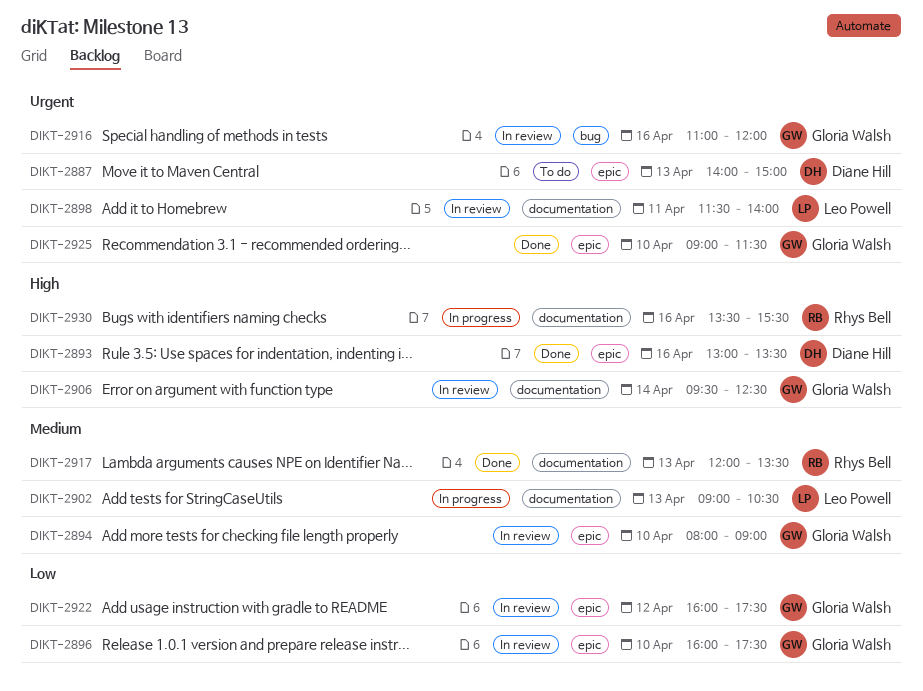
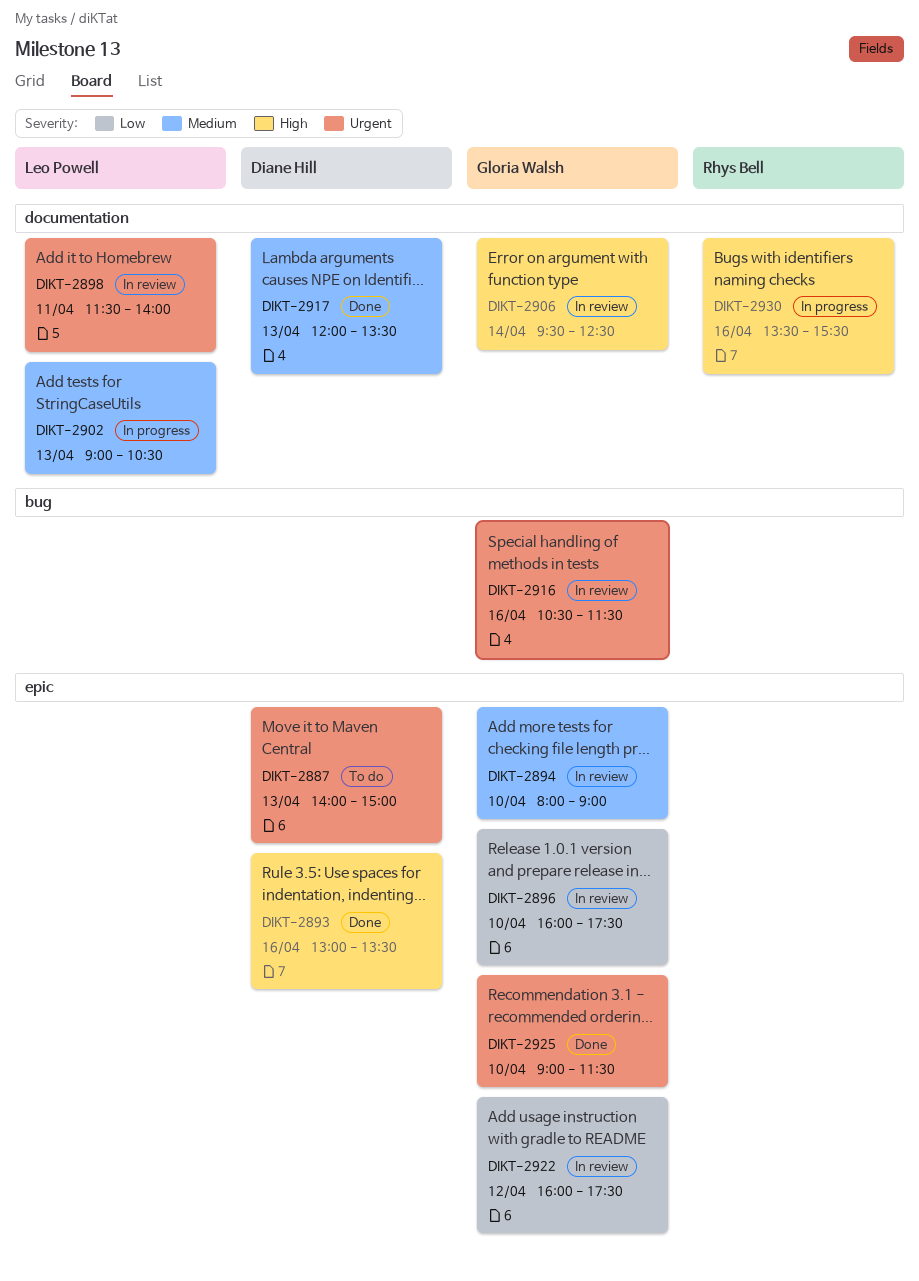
DIKT-2916, begins: 11:00 -> 10:30
DIKT-2916, ends: 12:00 -> 11:30
DIKT-2917, owner: Rhys Bell -> Diane Hill

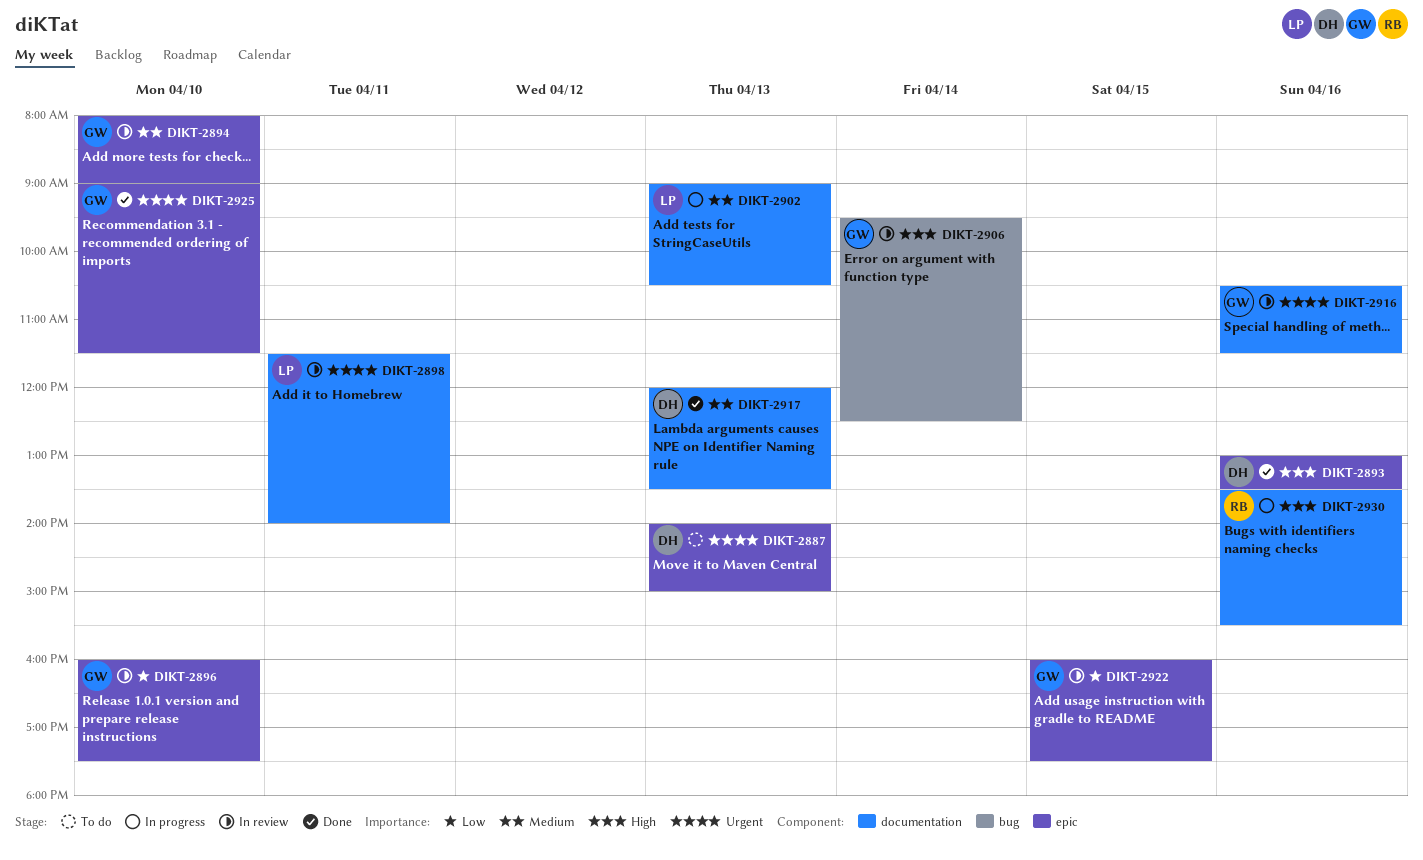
DIKT-2906, label: documentation -> bug
DIKT-2916, label: bug -> documentation
DIKT-2922, day: Apr 12 -> Apr 15

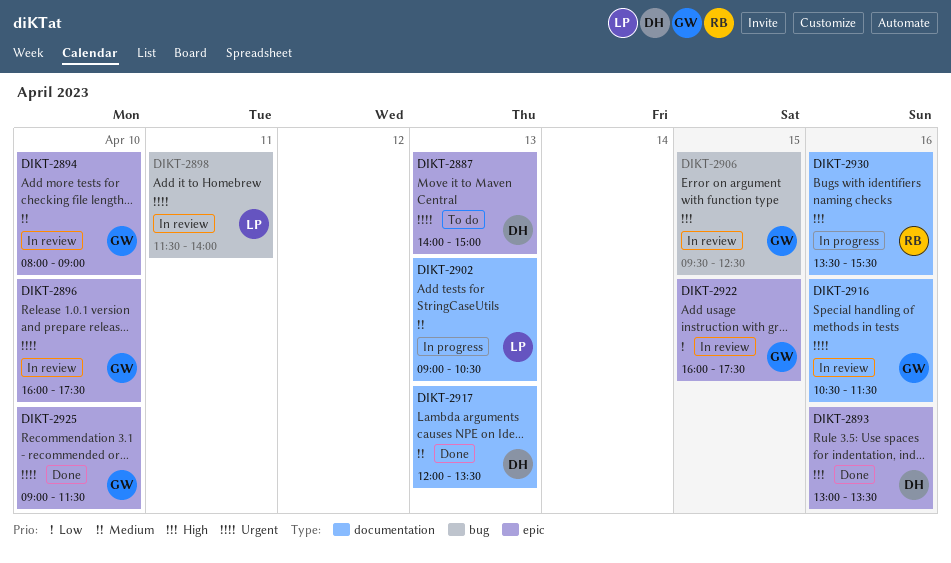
DIKT-2896, priority: Low -> Urgent
DIKT-2898, label: documentation -> bug
DIKT-2906, day: Apr 14 -> Apr 15

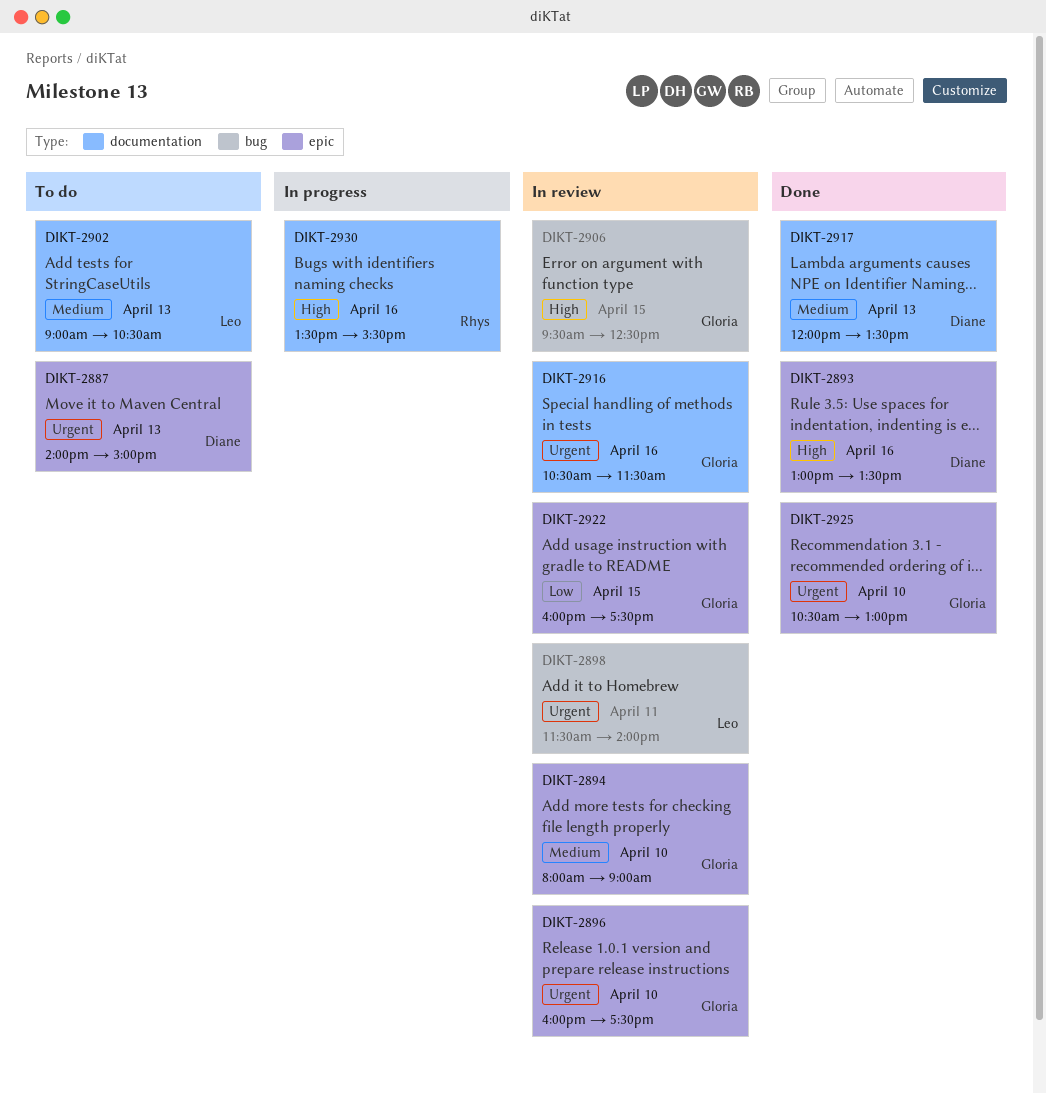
DIKT-2902, status: In progress -> To do
DIKT-2925, begins: 09:00 -> 10:30
DIKT-2925, ends: 11:30 -> 13:00

